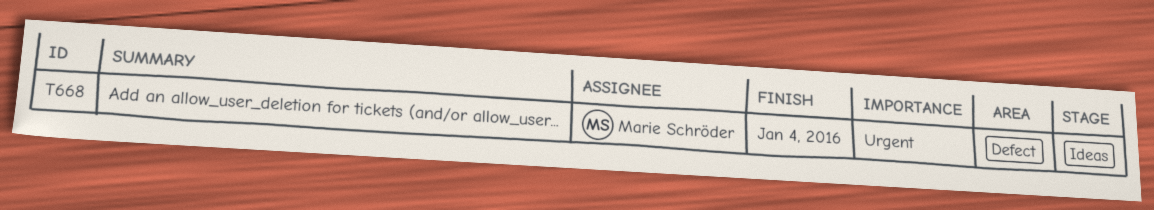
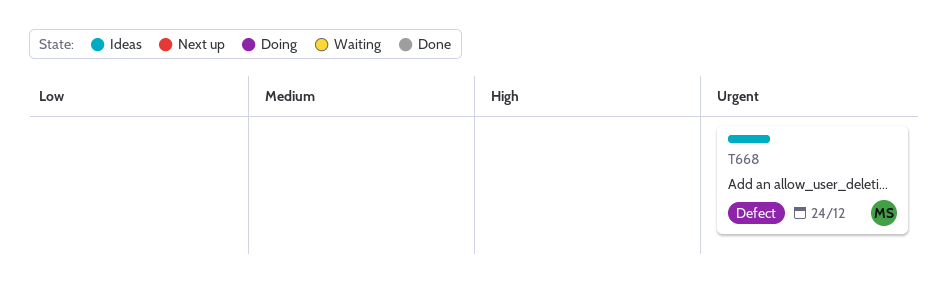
T668, due: Jan 4 -> Dec 24

